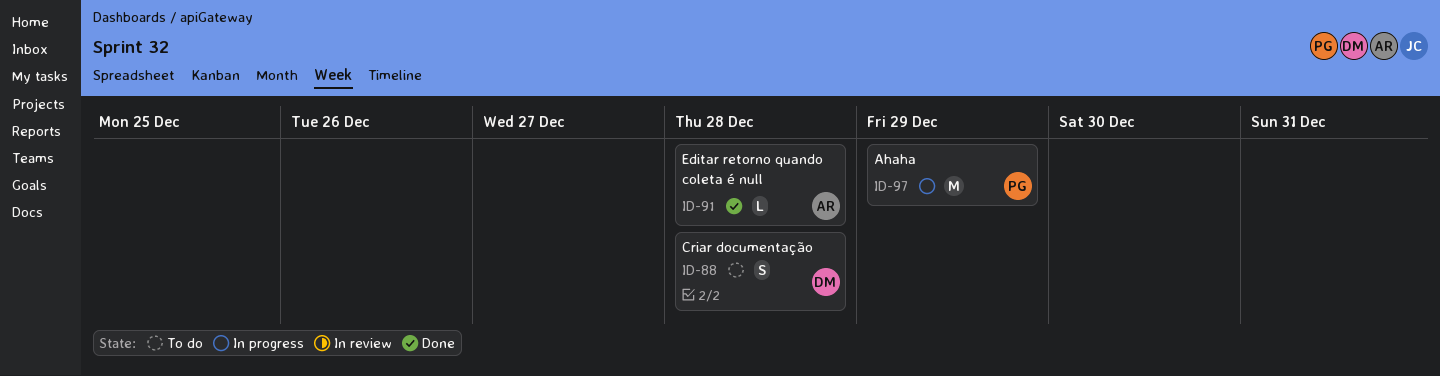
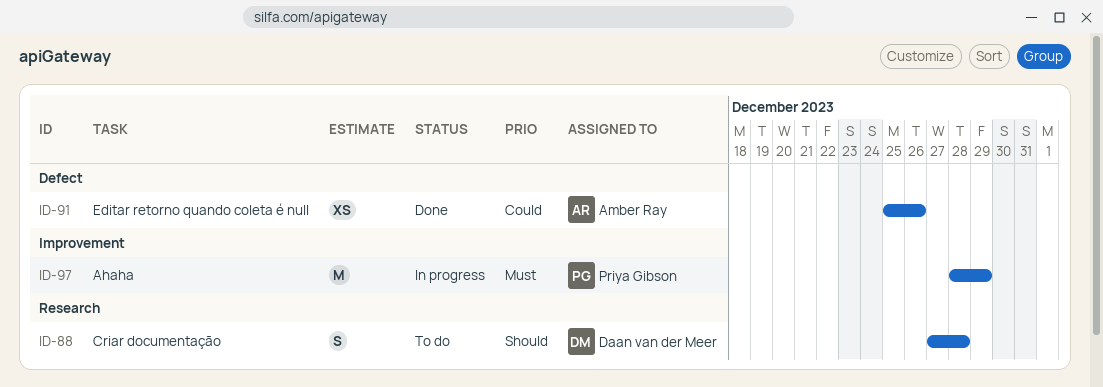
ID-91, estimate: L -> XS
ID-91, due: Dec 28 -> Dec 26

